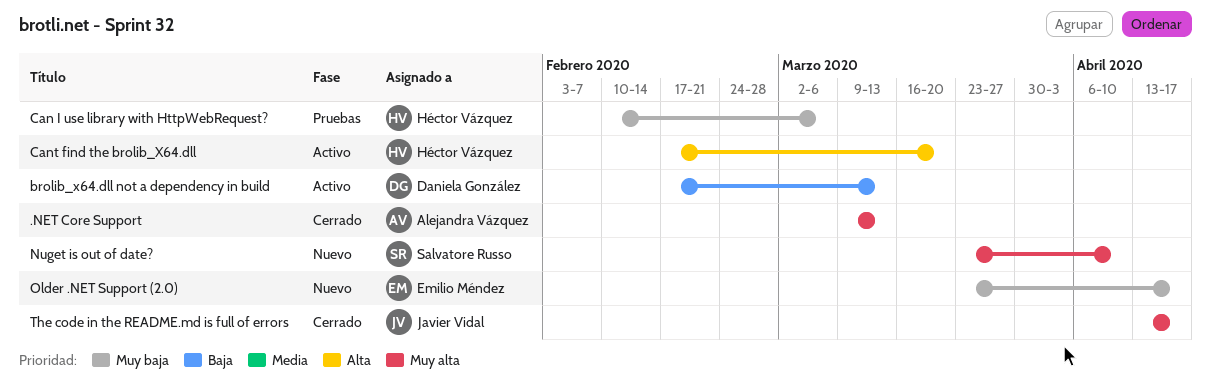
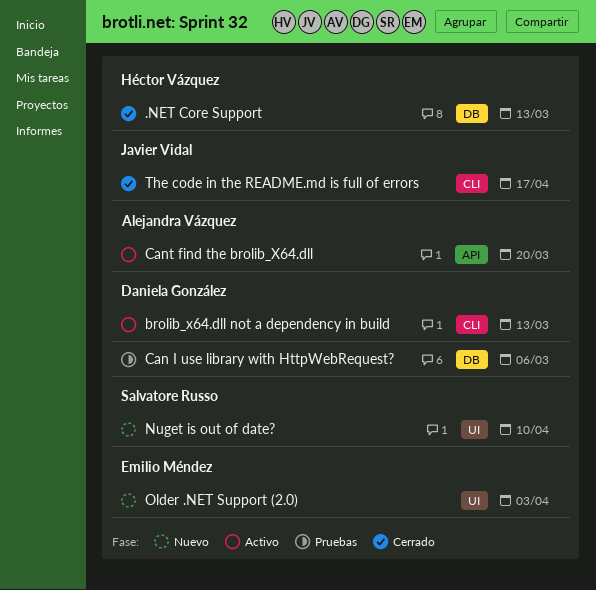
.NET Core Support, owner: Alejandra Vázquez -> Héctor Vázquez
Can I use library with HttpWebRequest?, owner: Héctor Vázquez -> Daniela González
Cant find the brolib_X64.dll, owner: Héctor Vázquez -> Alejandra Vázquez
Older .NET Support (2.0), due: Apr 17 -> Apr 3

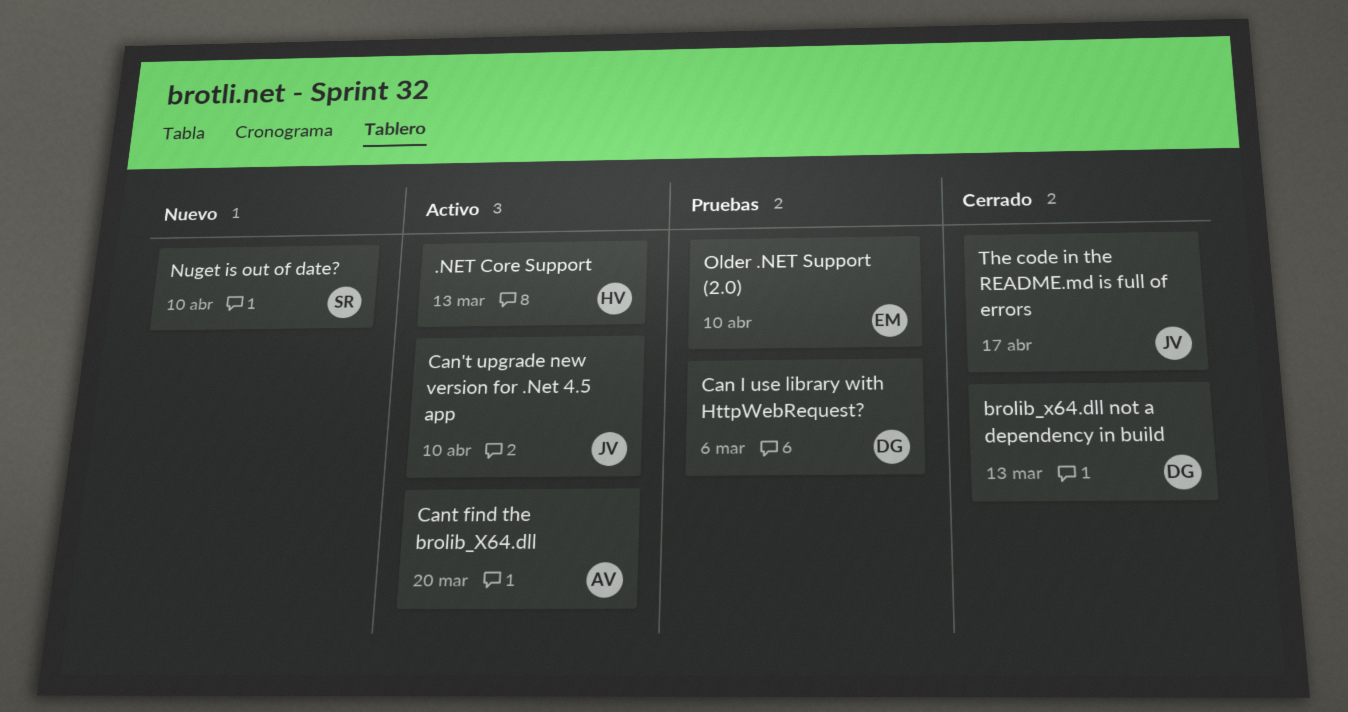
.NET Core Support, status: Cerrado -> Activo
brolib_x64.dll not a dependency in build, status: Activo -> Cerrado
Can't upgrade new version for .Net 4.5 app: none -> present
Older .NET Support (2.0), status: Nuevo -> Pruebas
Older .NET Support (2.0), due: Apr 3 -> Apr 10

